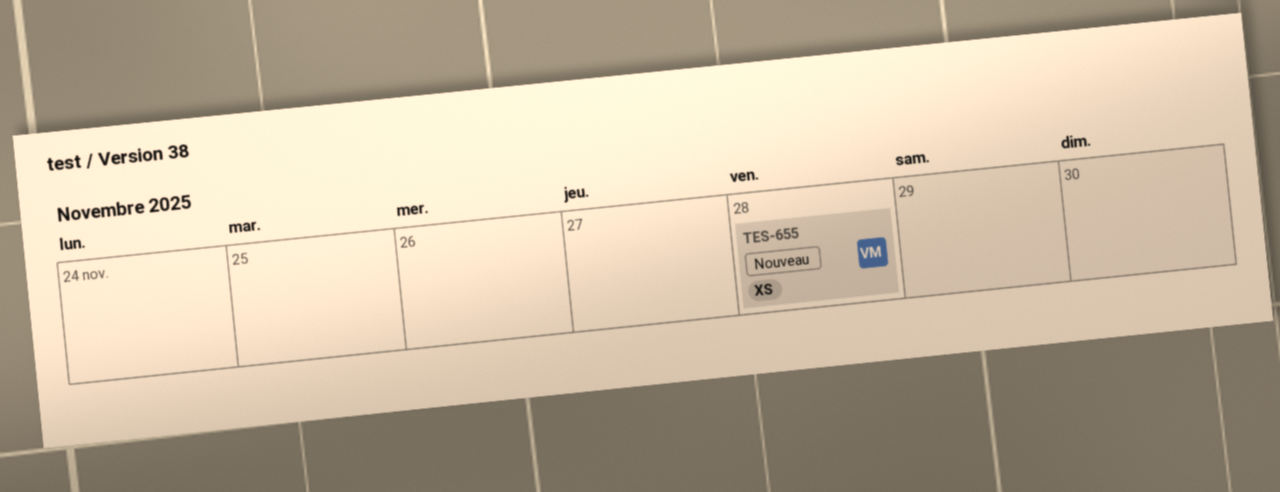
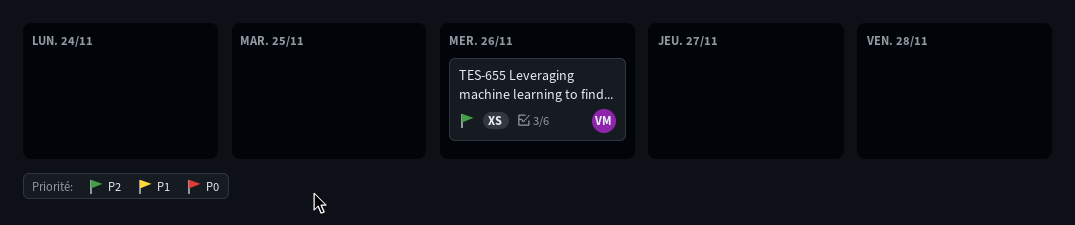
TES-655, due: Nov 28 -> Nov 26

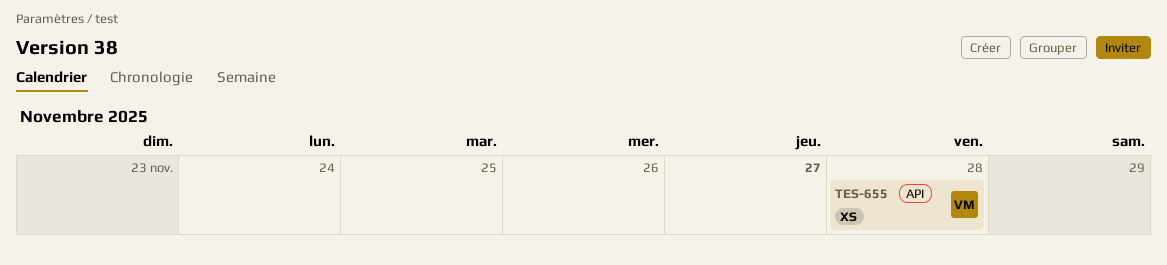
TES-655, due: Nov 26 -> Nov 28

